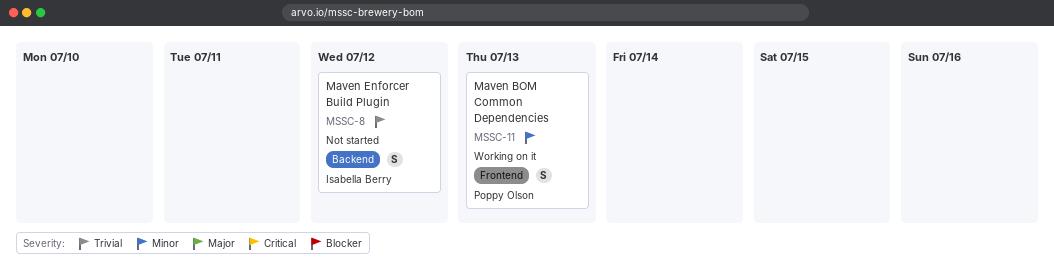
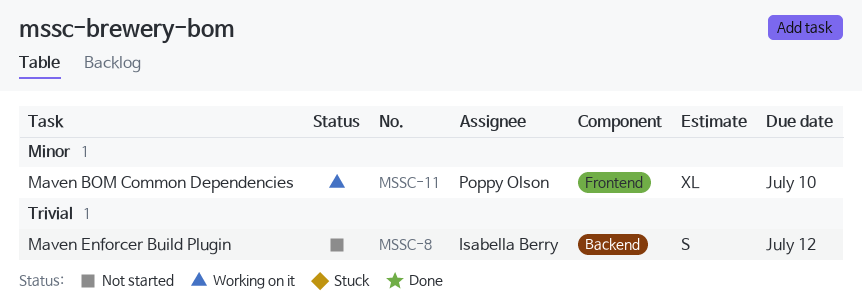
MSSC-11, estimate: S -> XL
MSSC-11, due: Jul 13 -> Jul 10

